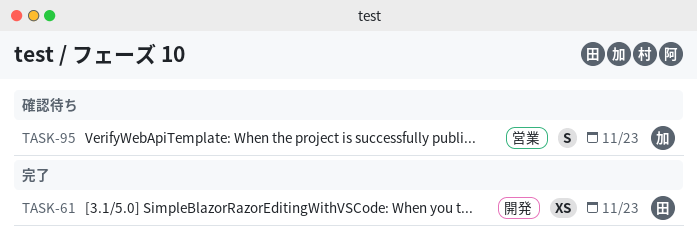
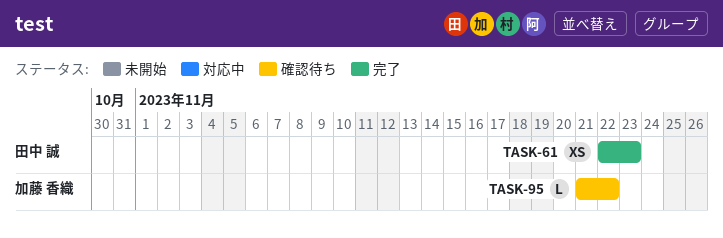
TASK-95, estimate: S -> L
TASK-95, due: Nov 23 -> Nov 22

